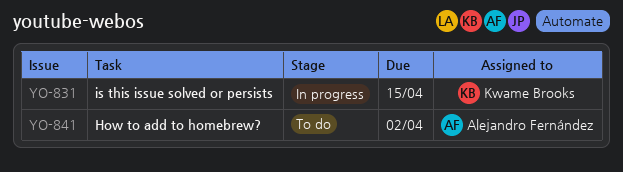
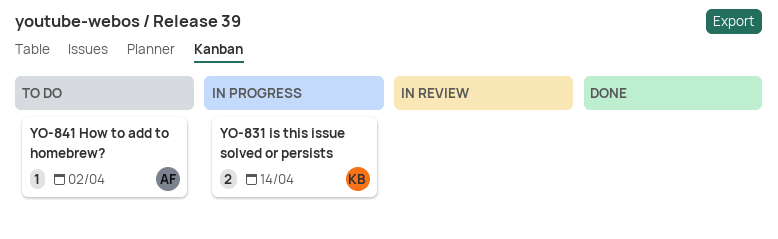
YO-831, due: Apr 15 -> Apr 14

